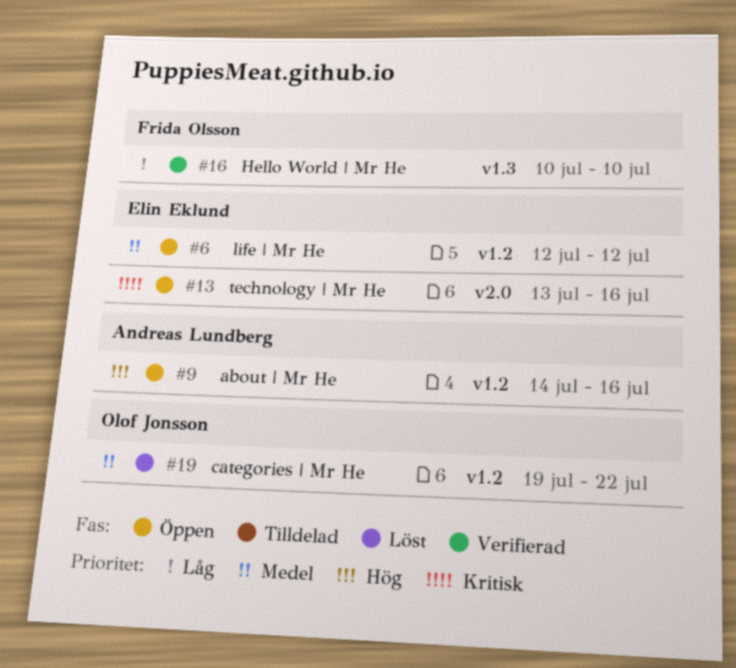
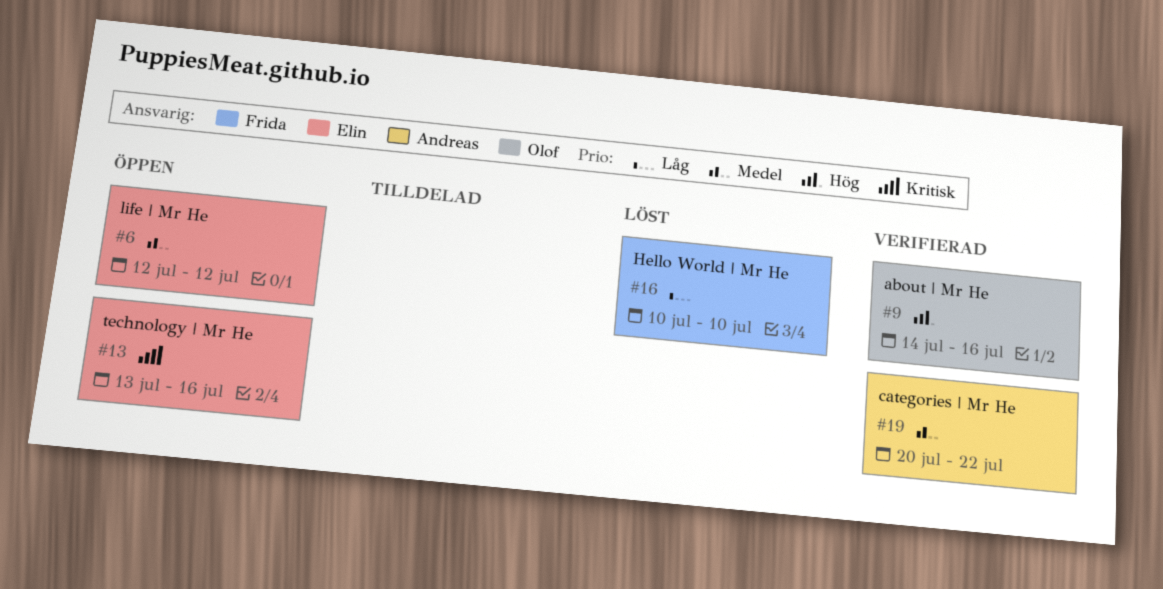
#9, status: Öppen -> Verifierad
#9, owner: Andreas Lundberg -> Olof Jonsson
#16, status: Verifierad -> Löst
#19, status: Löst -> Verifierad
#19, owner: Olof Jonsson -> Andreas Lundberg
#19, start: Jul 19 -> Jul 20

